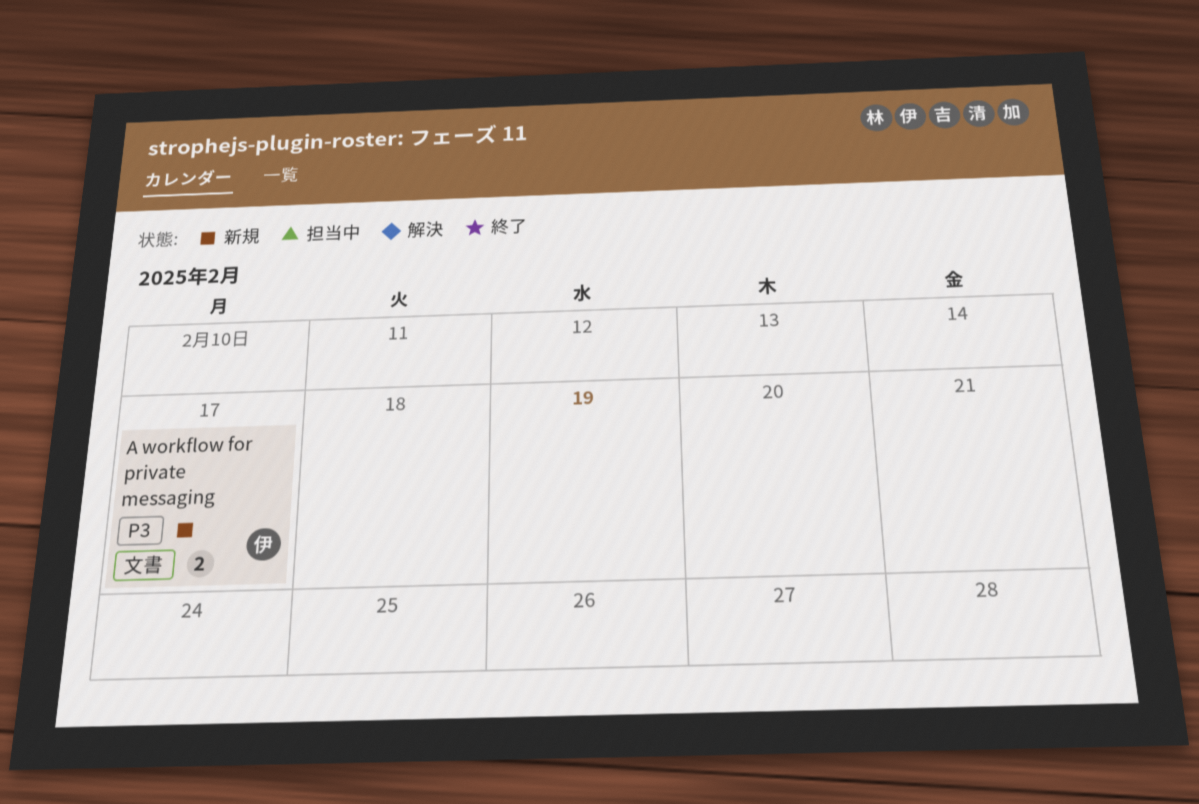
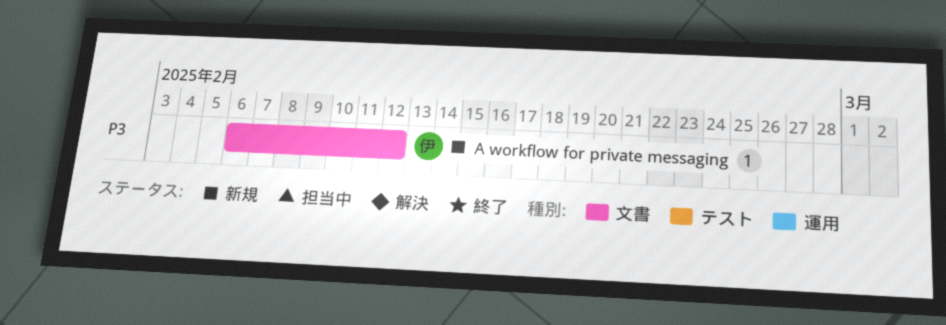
A workflow for private messaging, estimate: 2 -> 1
A workflow for private messaging, due: Feb 17 -> Feb 12

